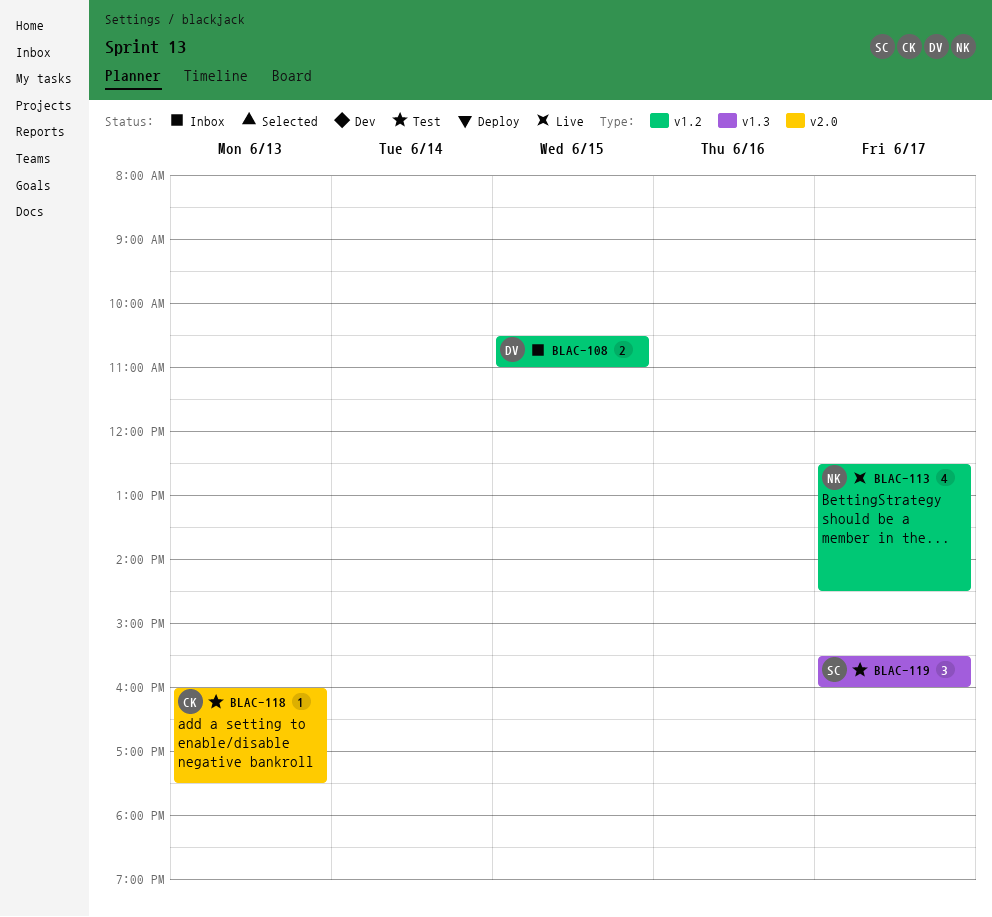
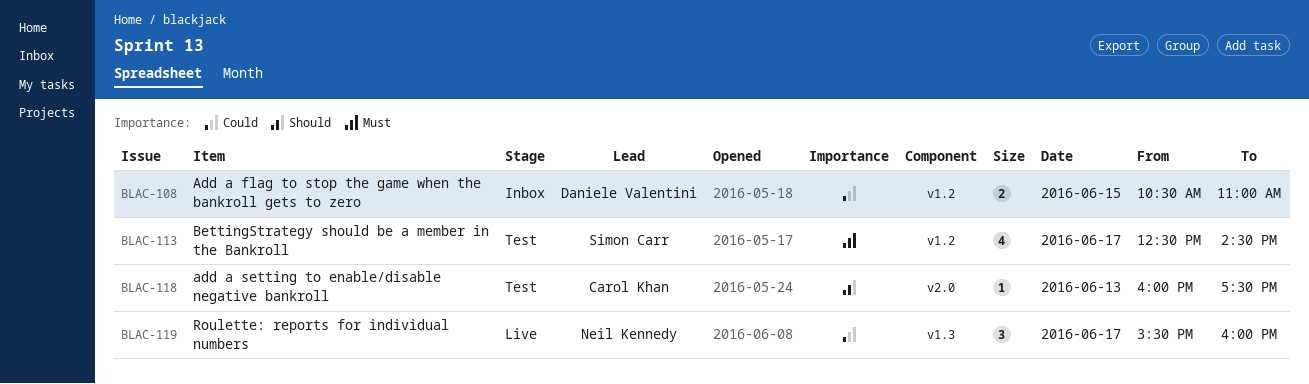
BLAC-113, status: Live -> Test
BLAC-113, owner: Neil Kennedy -> Simon Carr
BLAC-119, status: Test -> Live
BLAC-119, owner: Simon Carr -> Neil Kennedy

